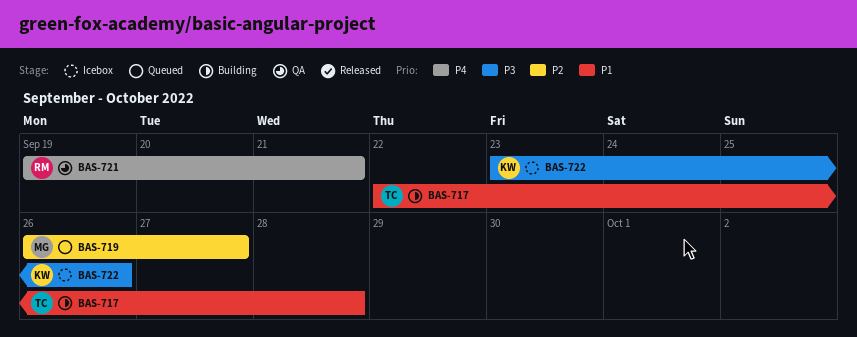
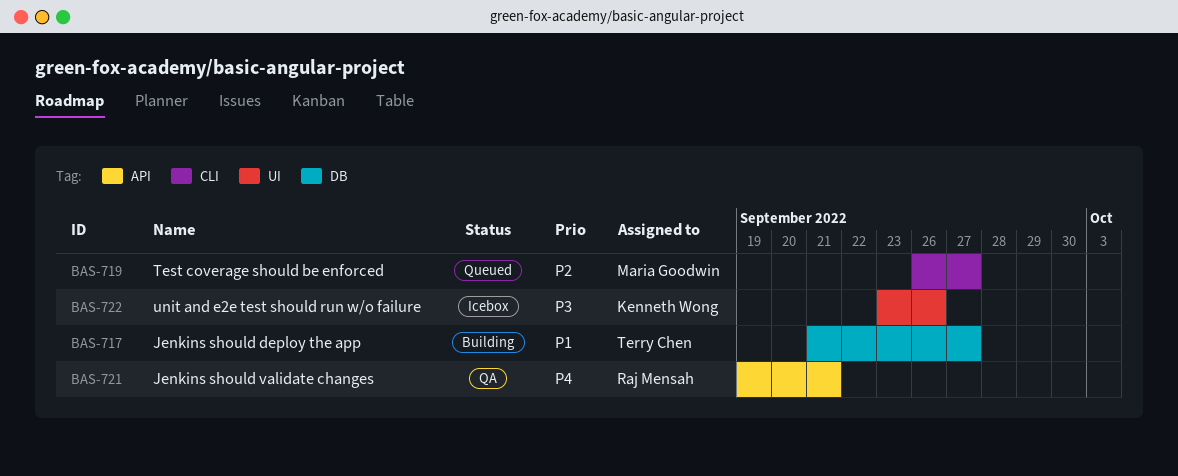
BAS-717, start: Sep 22 -> Sep 21
BAS-717, due: Sep 28 -> Sep 27

